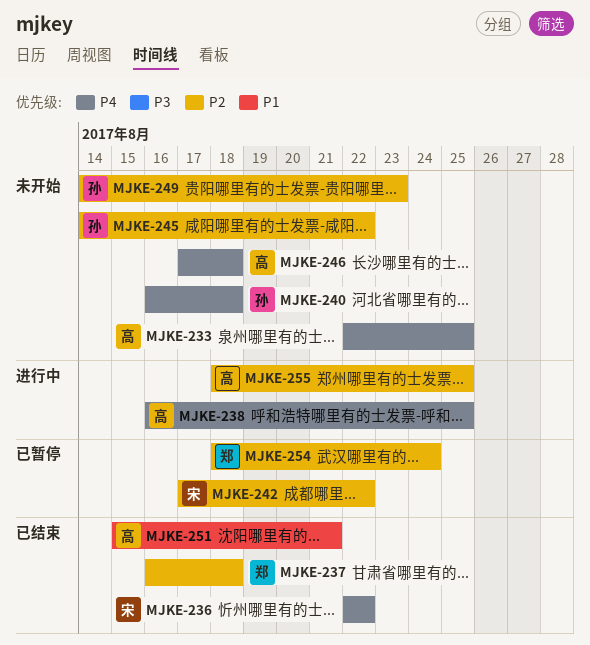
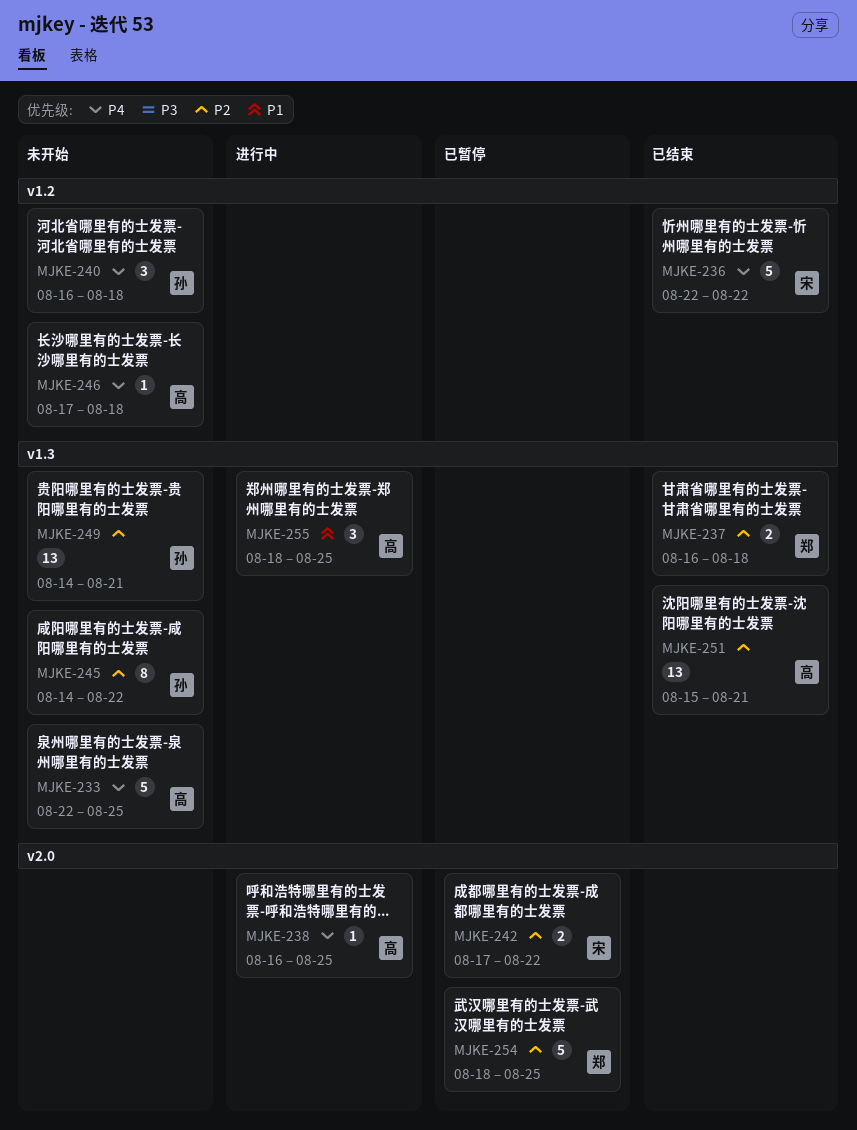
MJKE-249, due: Aug 23 -> Aug 21
MJKE-251, priority: P1 -> P2
MJKE-254, due: Aug 24 -> Aug 25
MJKE-255, priority: P2 -> P1

